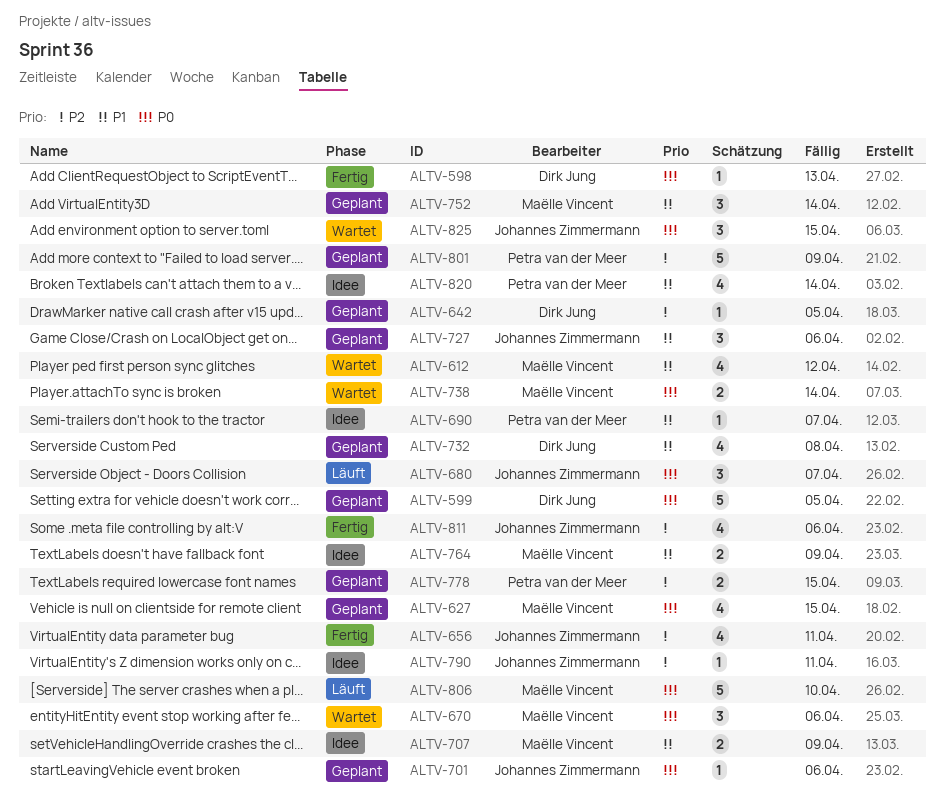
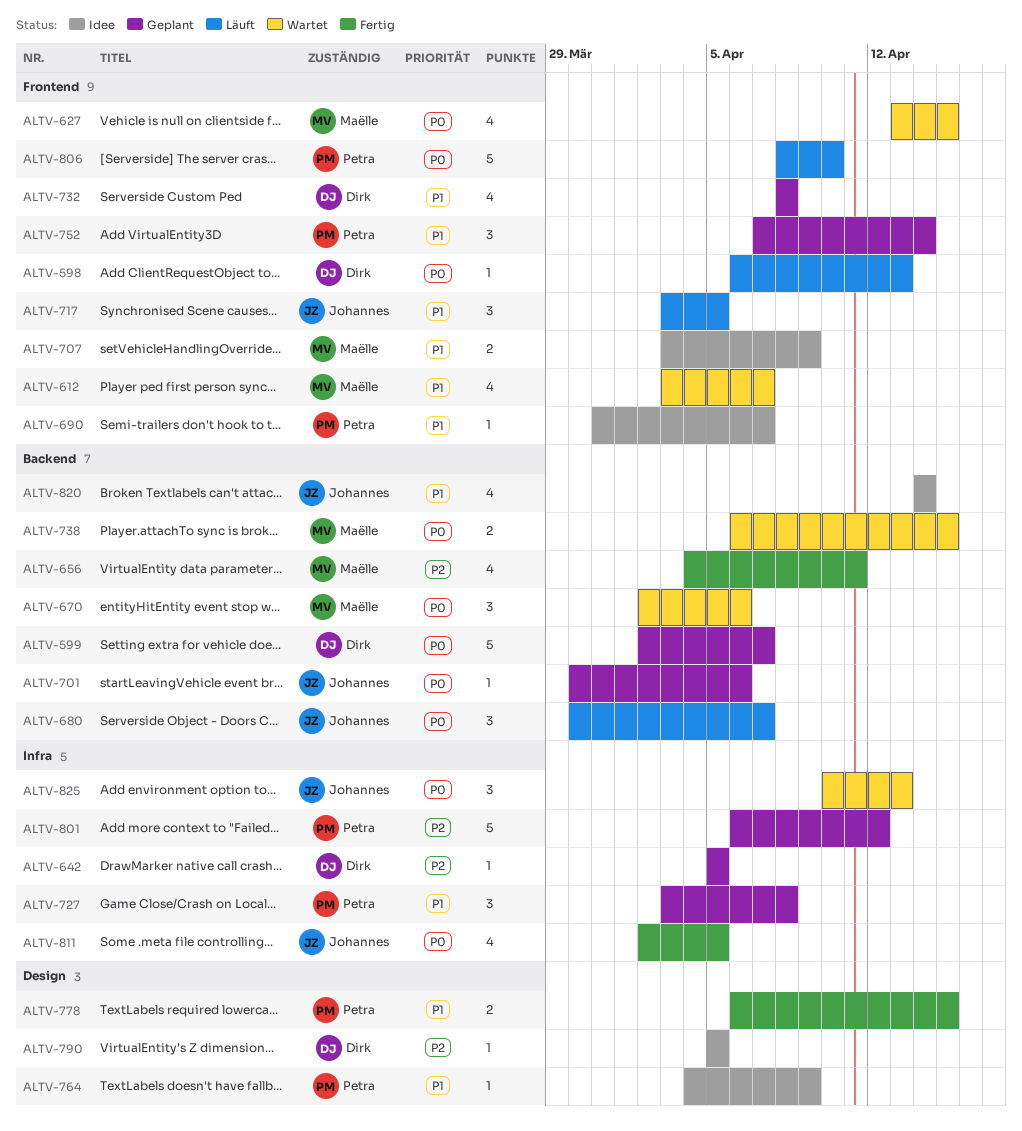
ALTV-598, status: Fertig -> Läuft
ALTV-599, due: Apr 5 -> Apr 7
ALTV-612, due: Apr 12 -> Apr 7
ALTV-627, status: Geplant -> Wartet
ALTV-656, owner: Johannes Zimmermann -> Maëlle Vincent
ALTV-717: none -> present
ALTV-727, owner: Johannes Zimmermann -> Petra van der Meer
ALTV-727, due: Apr 6 -> Apr 8
ALTV-738, due: Apr 14 -> Apr 15
ALTV-752, owner: Maëlle Vincent -> Petra van der Meer
ALTV-764, owner: Maëlle Vincent -> Petra van der Meer
ALTV-764, estimate: 2 -> 1
ALTV-778, status: Geplant -> Fertig
ALTV-778, priority: P2 -> P1
ALTV-790, owner: Johannes Zimmermann -> Dirk Jung
ALTV-790, due: Apr 11 -> Apr 5
ALTV-801, due: Apr 9 -> Apr 12
ALTV-806, owner: Maëlle Vincent -> Petra van der Meer
ALTV-811, priority: P2 -> P0
ALTV-811, due: Apr 6 -> Apr 5
ALTV-820, owner: Petra van der Meer -> Johannes Zimmermann
ALTV-825, due: Apr 15 -> Apr 13

